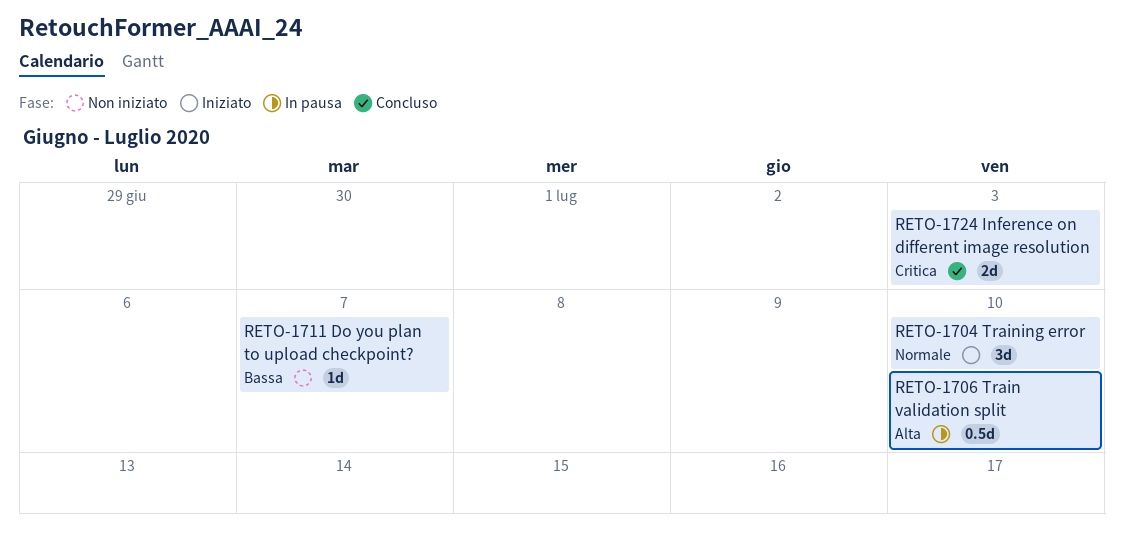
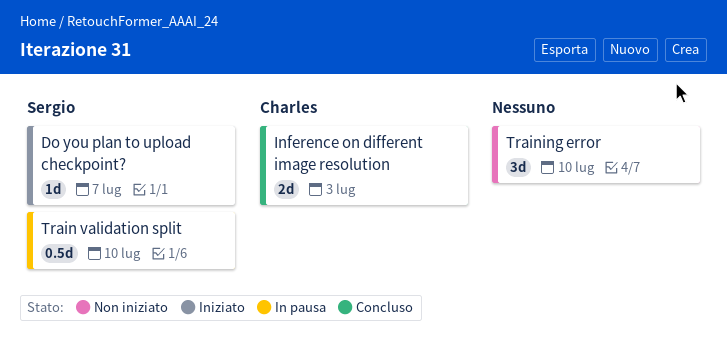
Do you plan to upload checkpoint?, status: Non iniziato -> Iniziato
Training error, status: Iniziato -> Non iniziato

